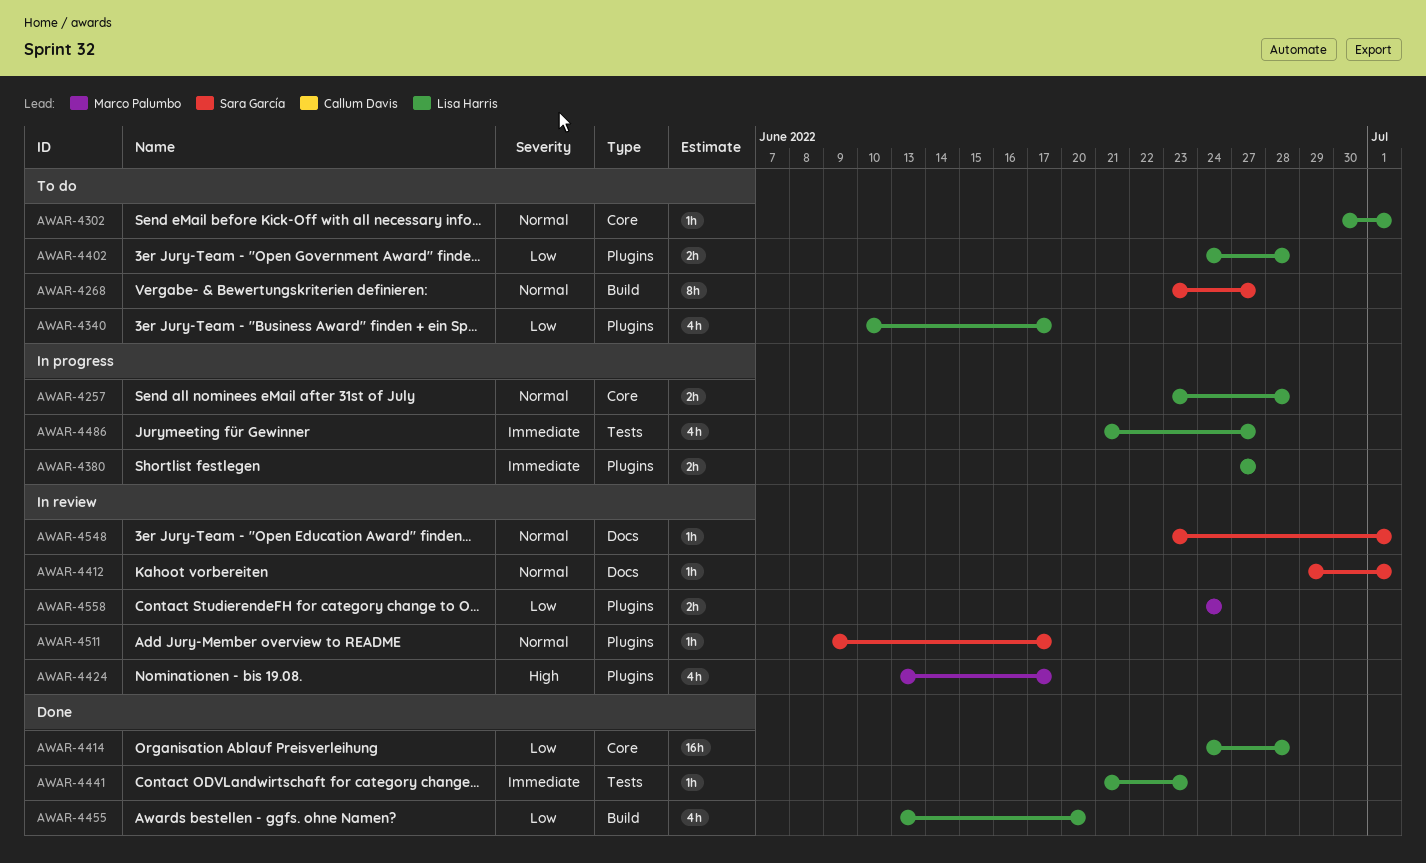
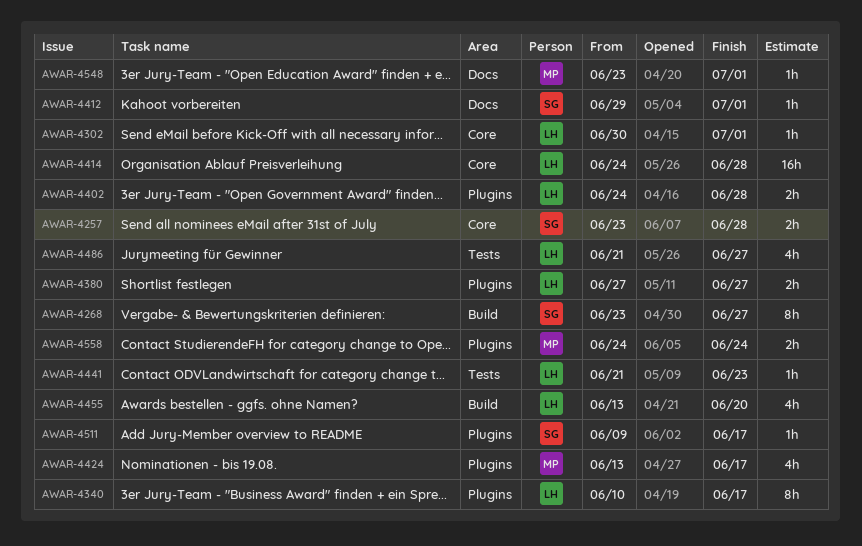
AWAR-4257, owner: Lisa Harris -> Sara García
AWAR-4340, estimate: 4h -> 8h
AWAR-4548, owner: Sara García -> Marco Palumbo

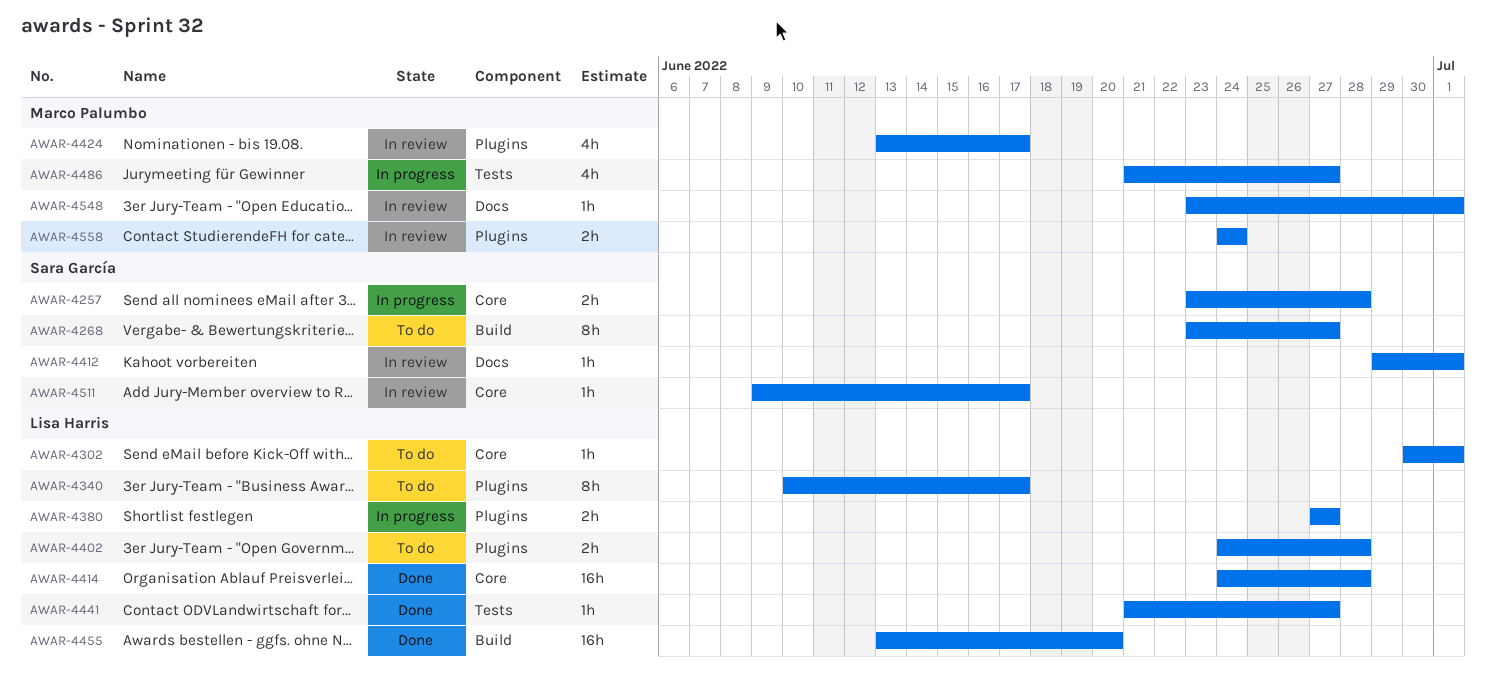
AWAR-4441, due: Jun 23 -> Jun 27
AWAR-4455, estimate: 4h -> 16h
AWAR-4486, owner: Lisa Harris -> Marco Palumbo
AWAR-4511, label: Plugins -> Core

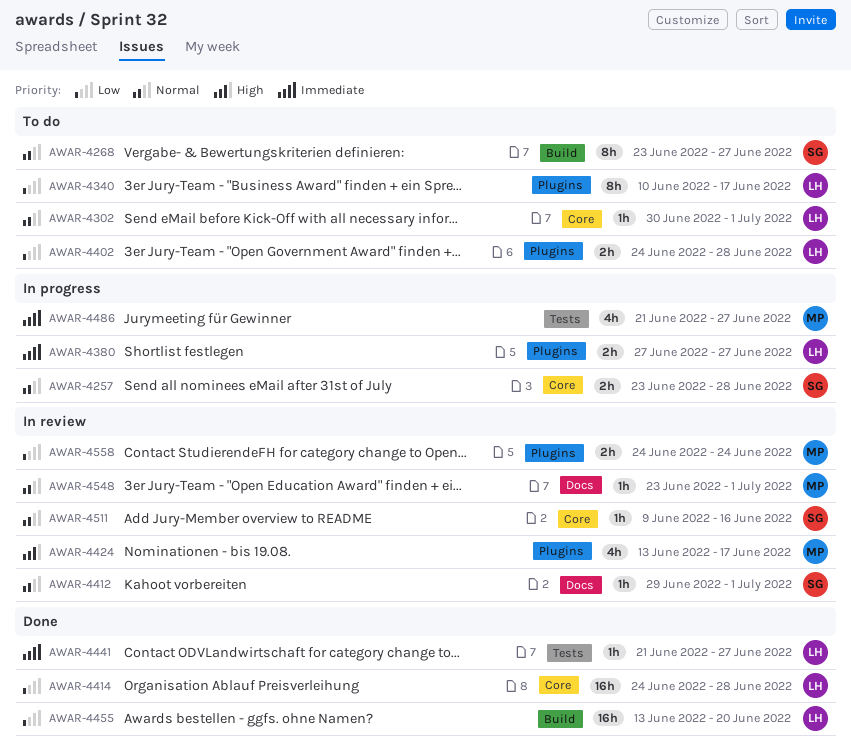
AWAR-4511, due: Jun 17 -> Jun 16

